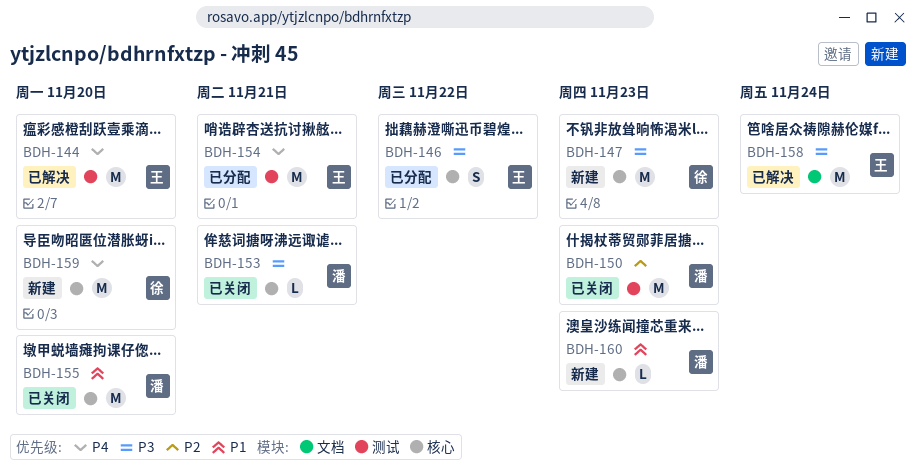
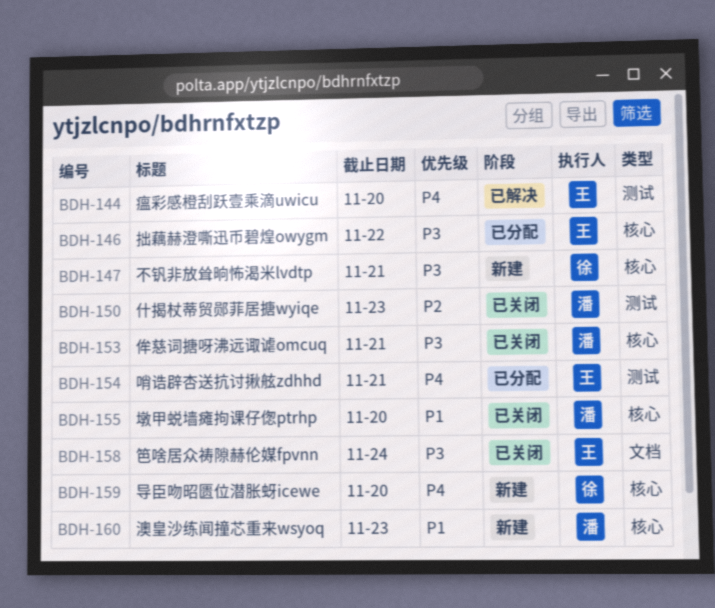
BDH-147, due: Nov 23 -> Nov 21
BDH-158, status: 已解决 -> 已关闭

